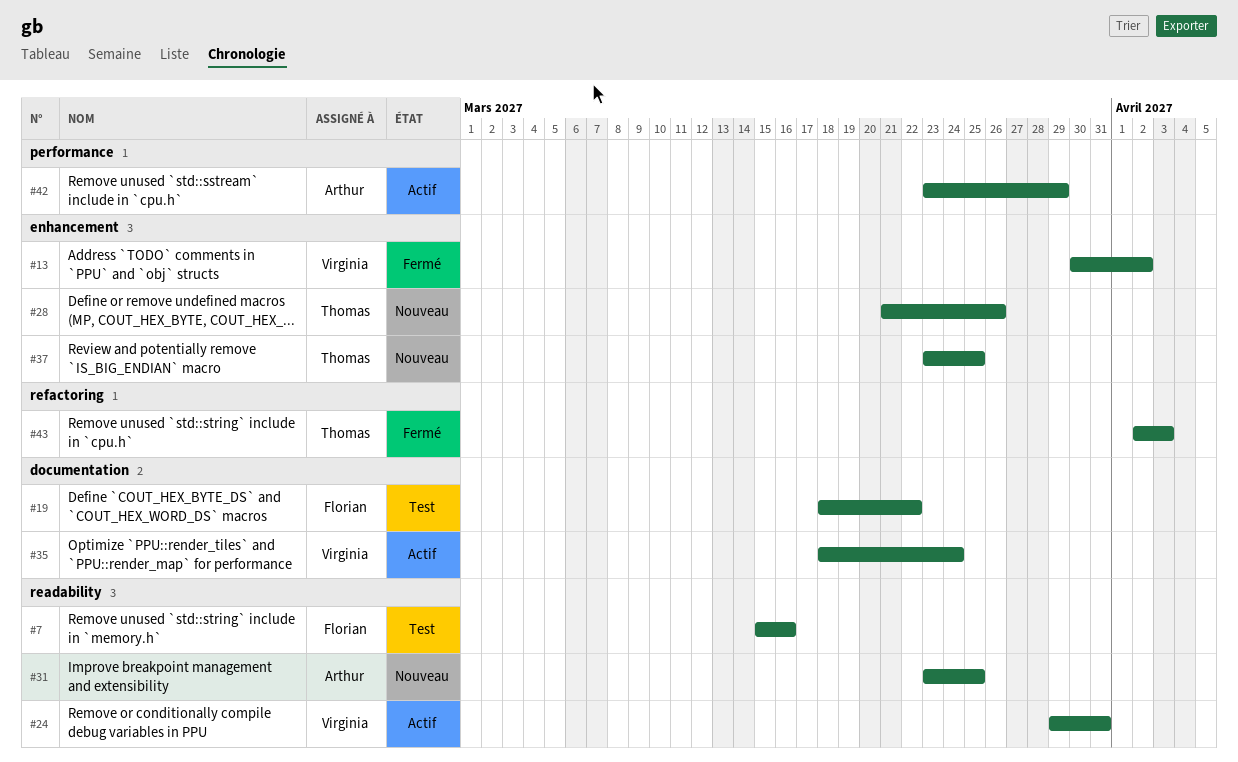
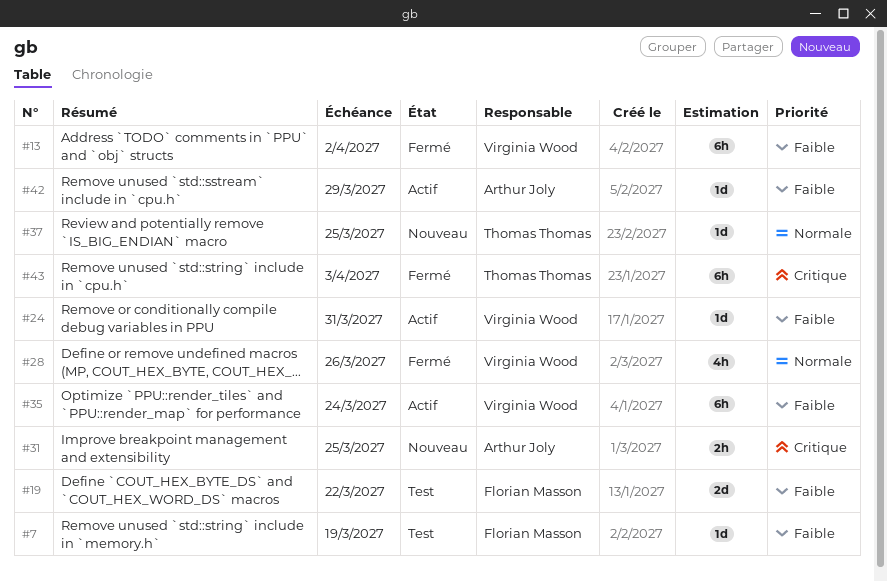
#7, due: Mar 16 -> Mar 19
#28, status: Nouveau -> Fermé
#28, owner: Thomas Thomas -> Virginia Wood

